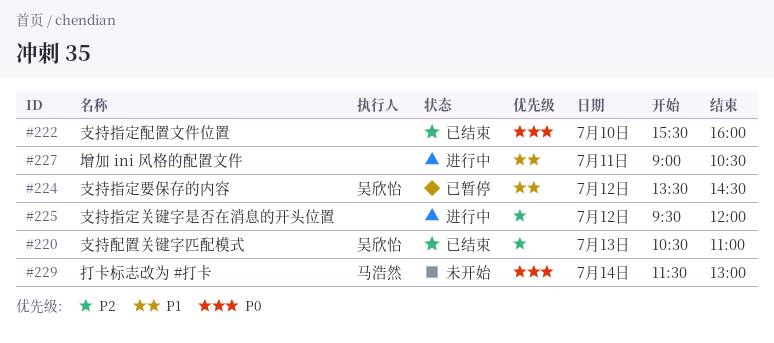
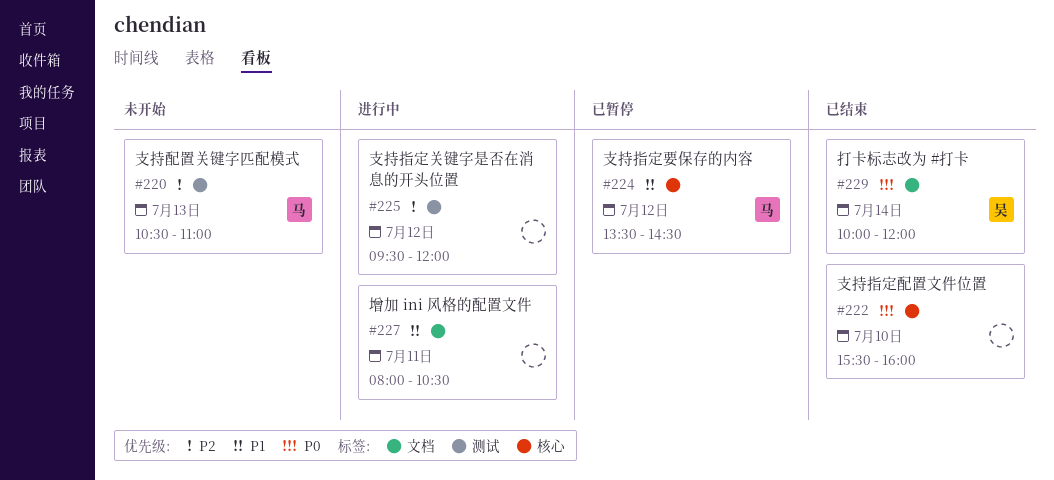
#220, status: 已结束 -> 未开始
#220, owner: 吴欣怡 -> 马浩然
#224, owner: 吴欣怡 -> 马浩然
#227, begins: 09:00 -> 08:00
#229, status: 未开始 -> 已结束
#229, owner: 马浩然 -> 吴欣怡
#229, begins: 11:30 -> 10:00
#229, ends: 13:00 -> 12:00

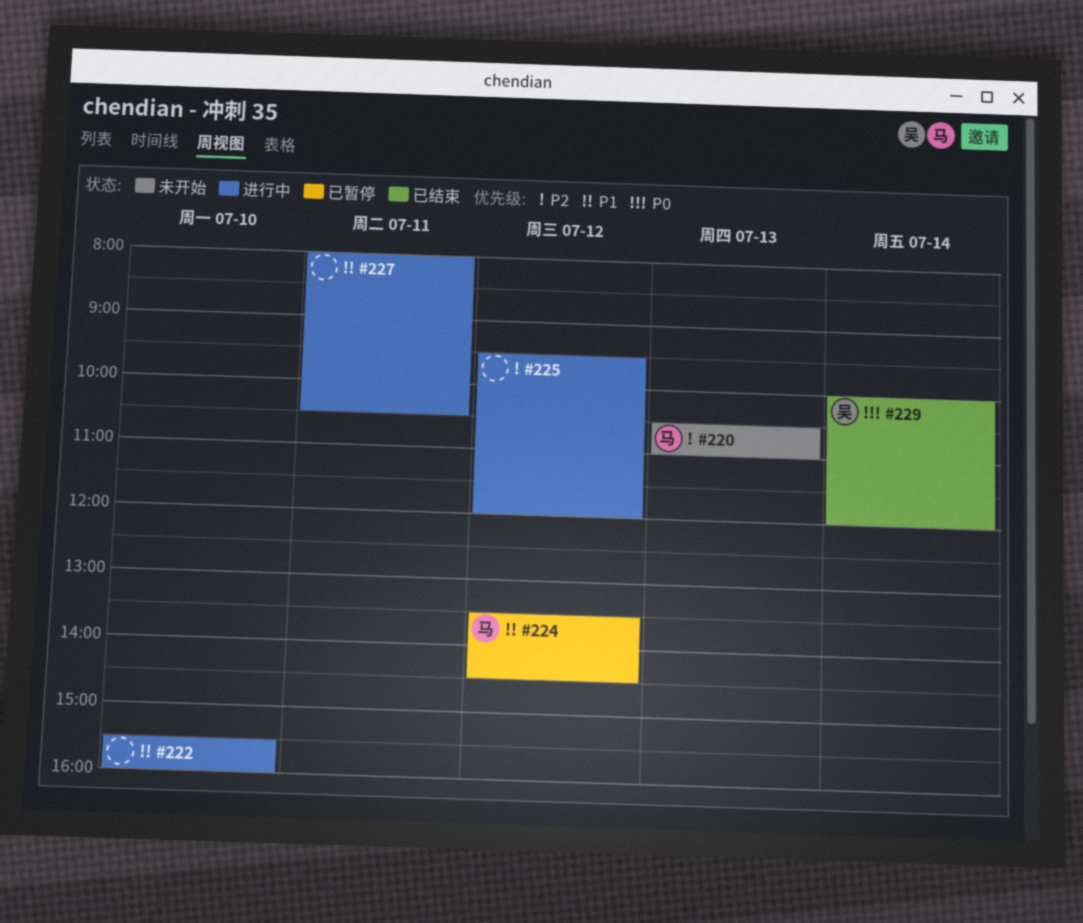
#222, status: 已结束 -> 进行中
#222, priority: P0 -> P1

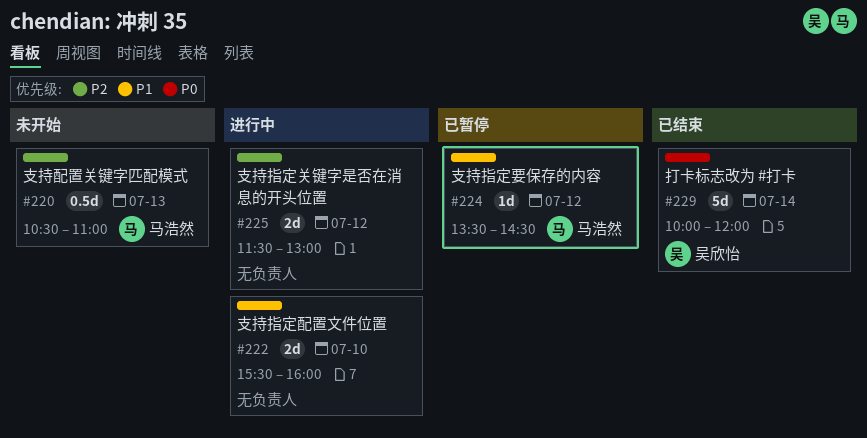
#225, begins: 09:30 -> 11:30
#225, ends: 12:00 -> 13:00
#227: present -> none

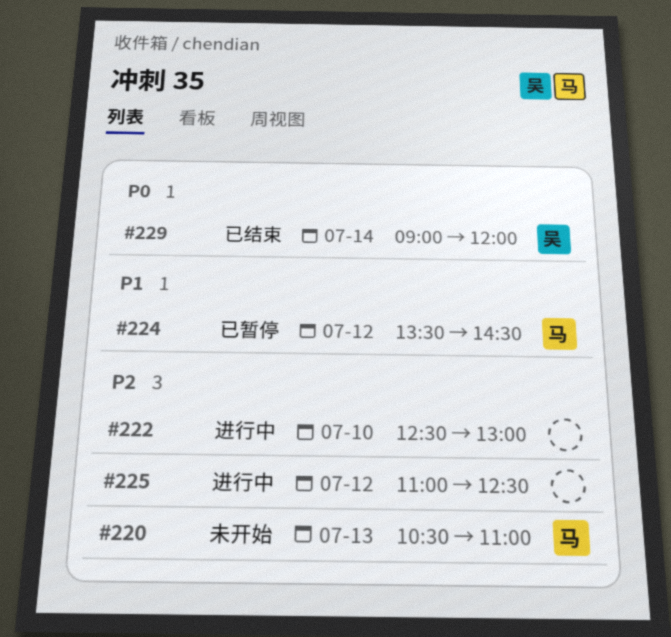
#222, priority: P1 -> P2
#222, begins: 15:30 -> 12:30
#222, ends: 16:00 -> 13:00
#225, begins: 11:30 -> 11:00
#225, ends: 13:00 -> 12:30
#229, begins: 10:00 -> 09:00

